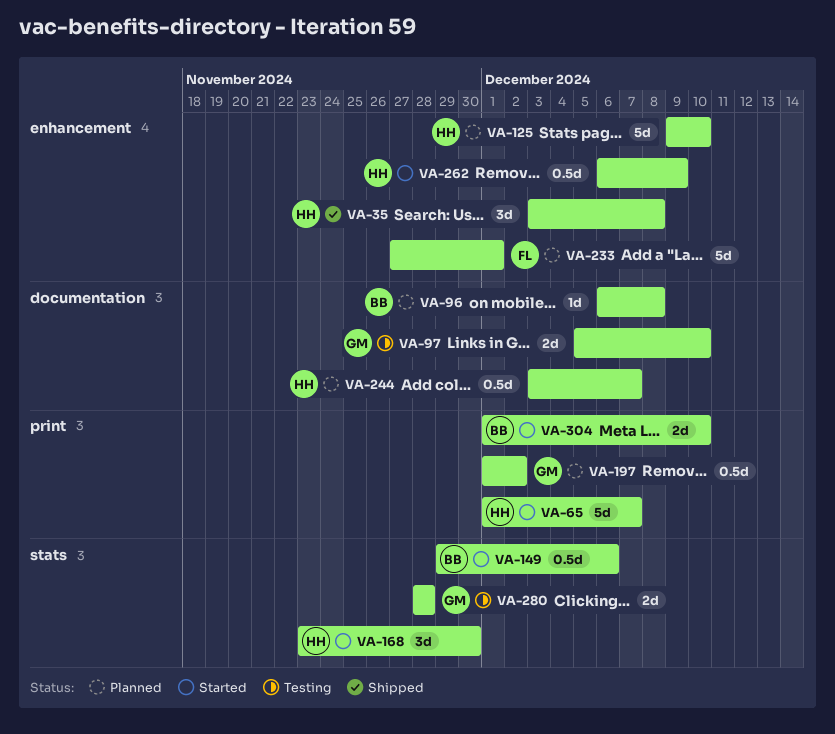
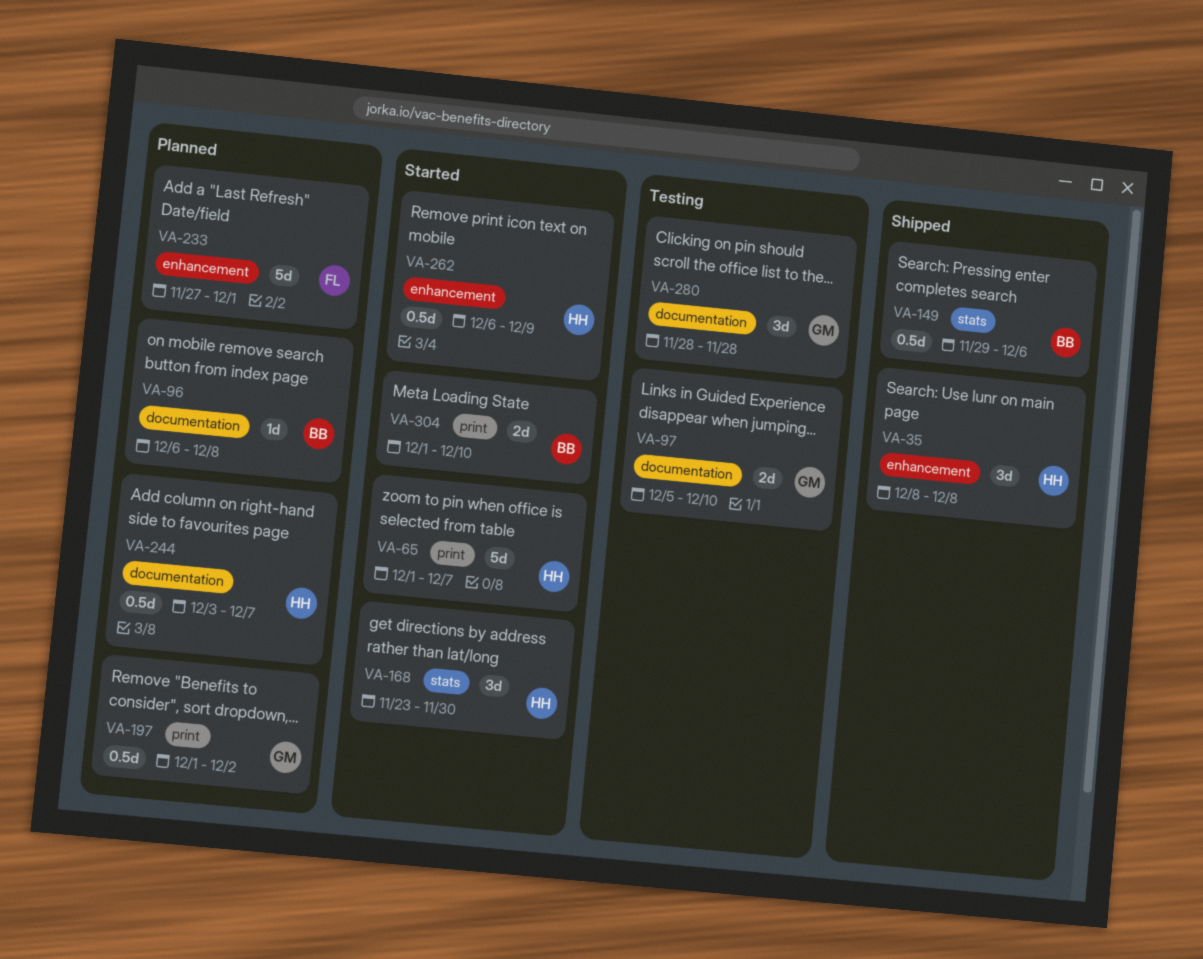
VA-35, start: Dec 3 -> Dec 8
VA-125: present -> none
VA-149, status: Started -> Shipped
VA-280, label: stats -> documentation
VA-280, estimate: 2d -> 3d

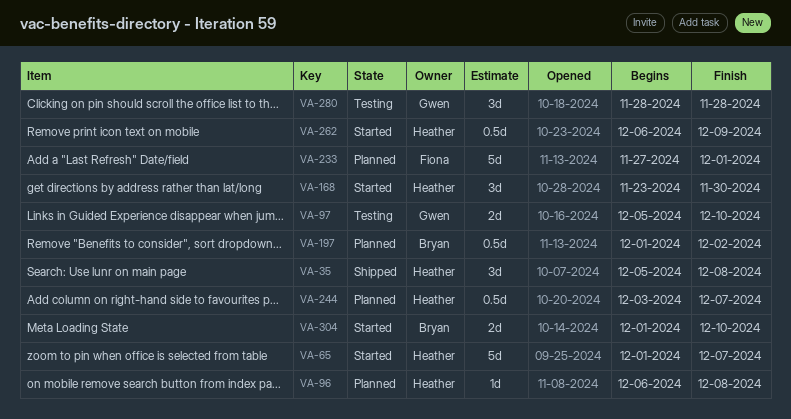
VA-35, start: Dec 8 -> Dec 5
VA-96, owner: Bryan -> Heather
VA-149: present -> none
VA-197, owner: Gwen -> Bryan

